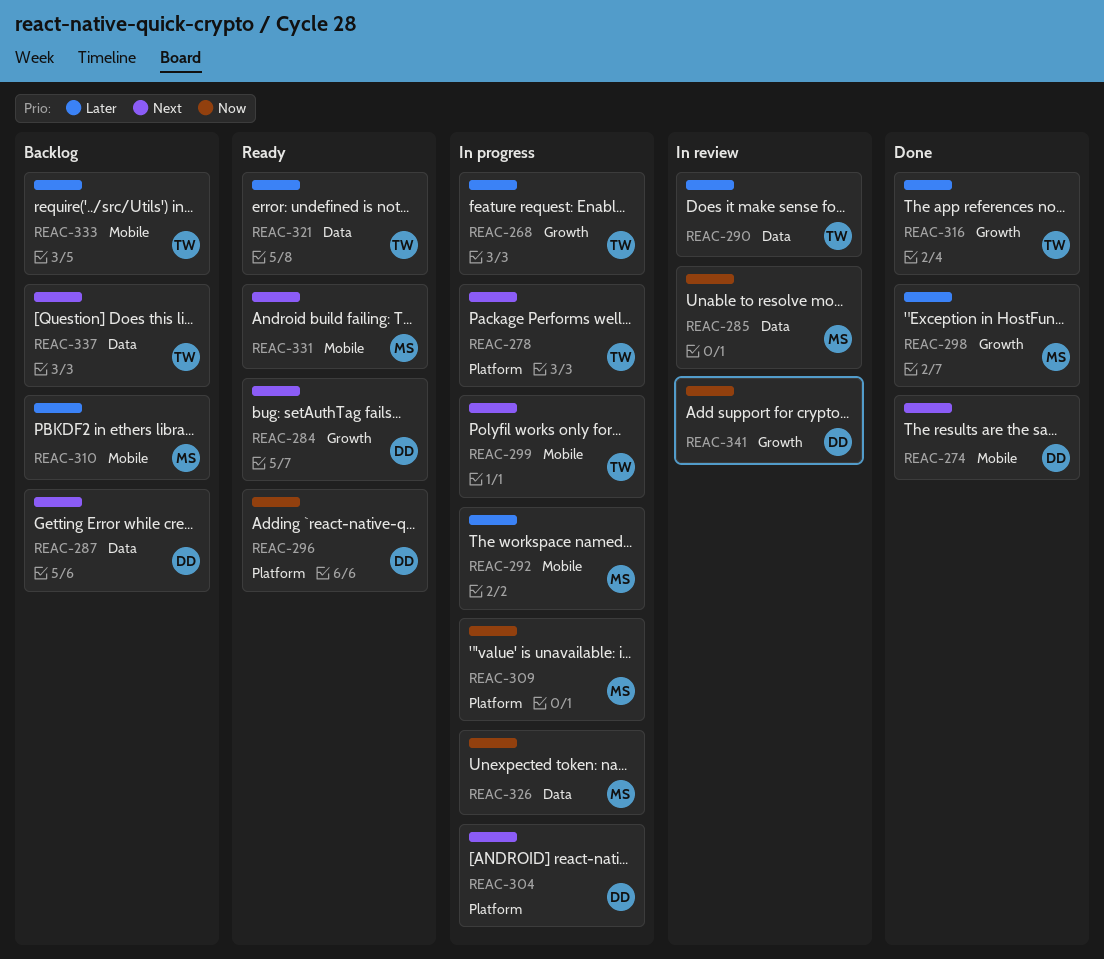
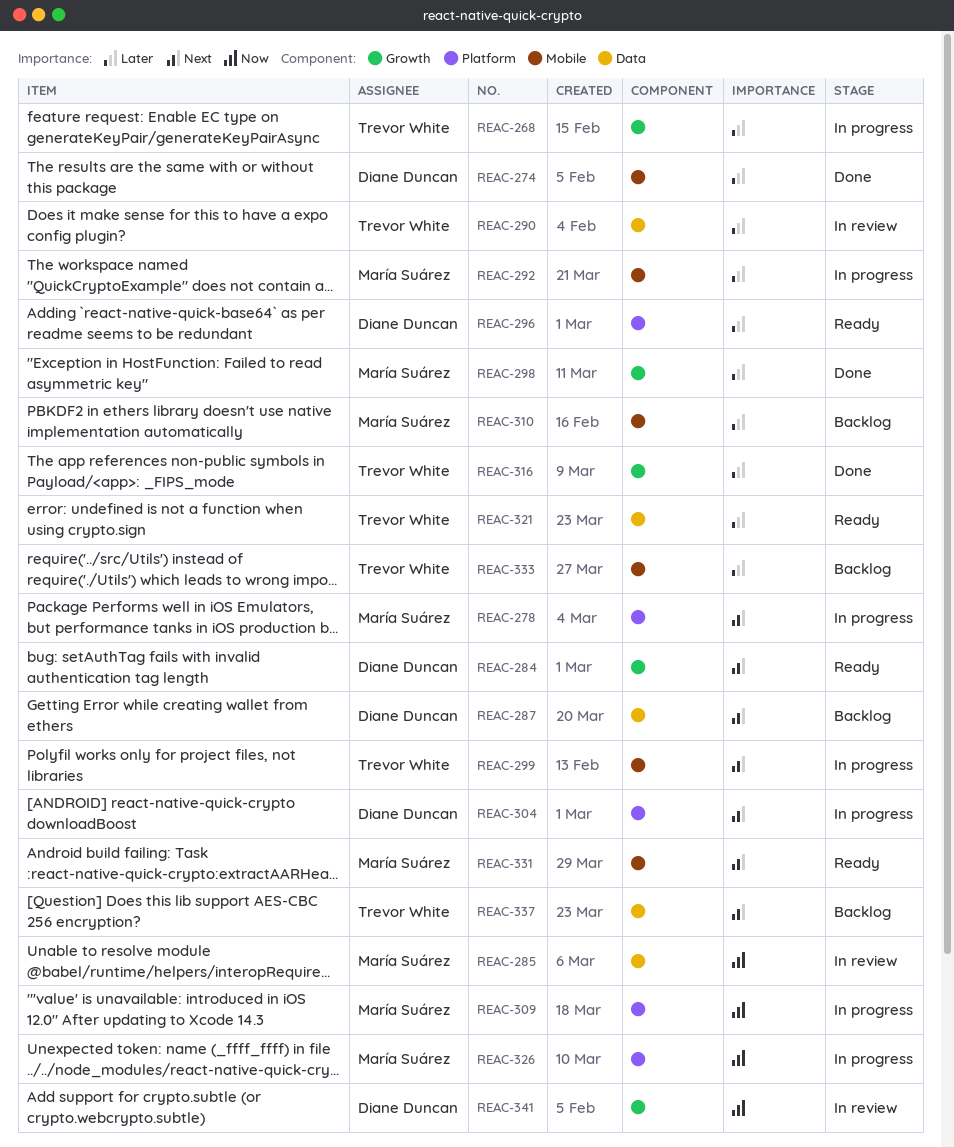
REAC-274, priority: Next -> Later
REAC-278, owner: Trevor White -> María Suárez
REAC-296, priority: Now -> Later
REAC-326, label: Data -> Platform

